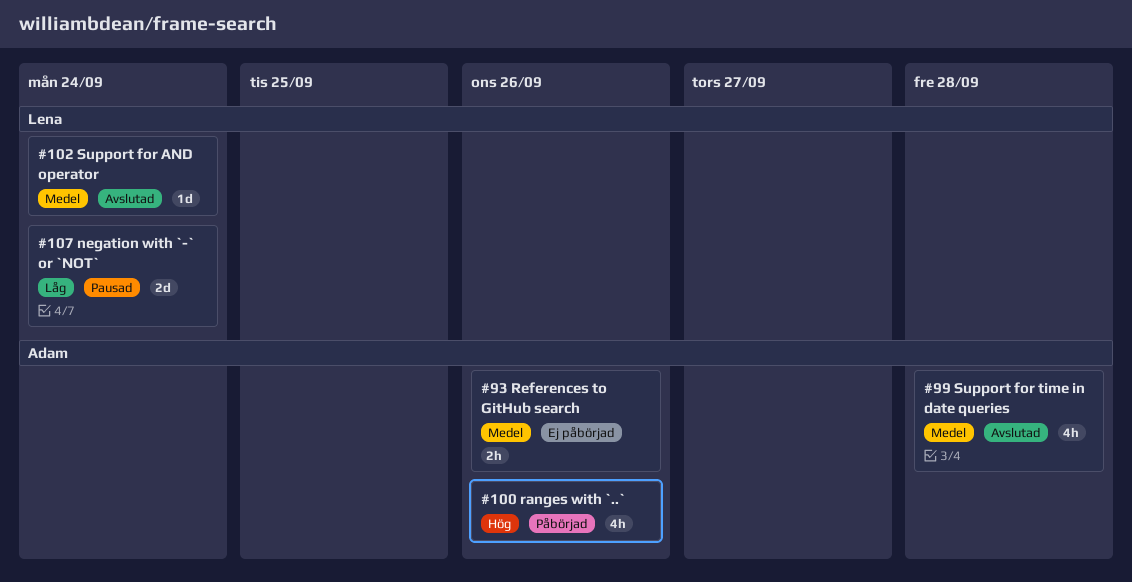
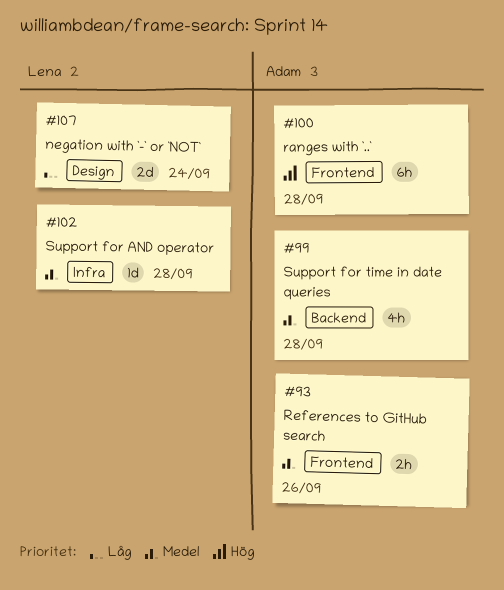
#100, estimate: 4h -> 6h
#100, due: Sep 26 -> Sep 28
#102, due: Sep 24 -> Sep 28

